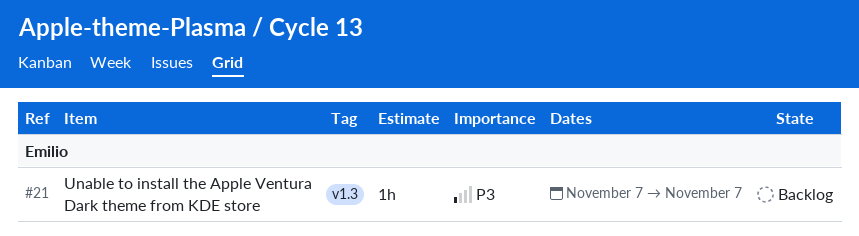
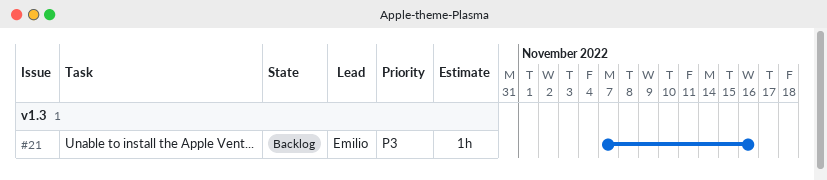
#21, due: Nov 7 -> Nov 16

